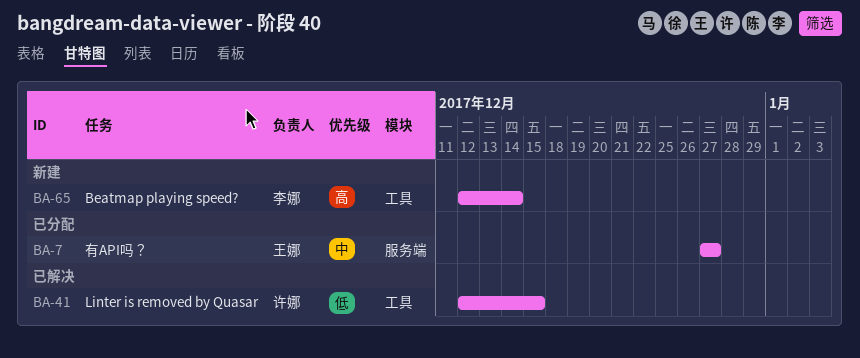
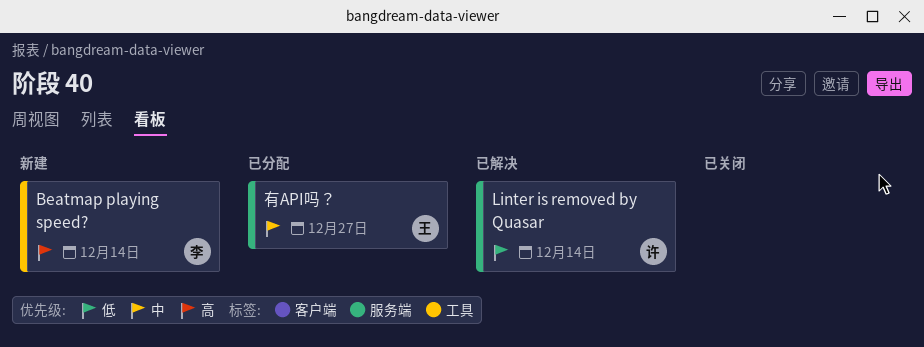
Linter is removed by Quasar, label: 工具 -> 服务端
Linter is removed by Quasar, due: Dec 15 -> Dec 14

